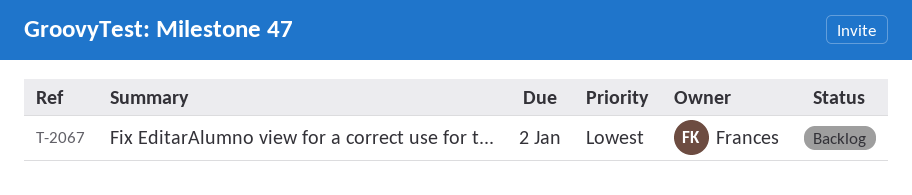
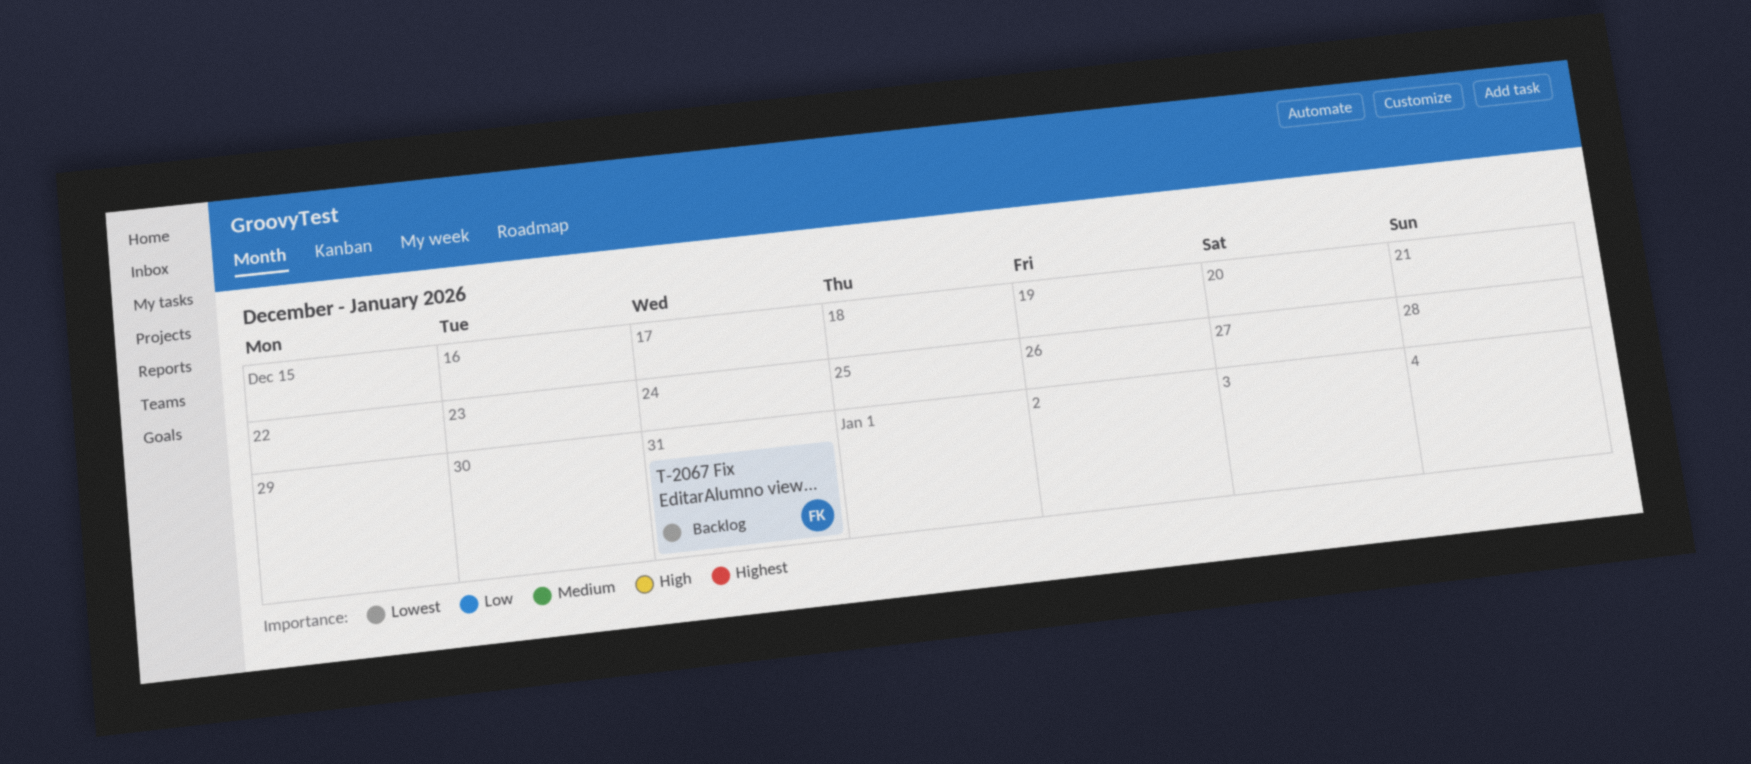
T-2067, due: Jan 2 -> Dec 31

